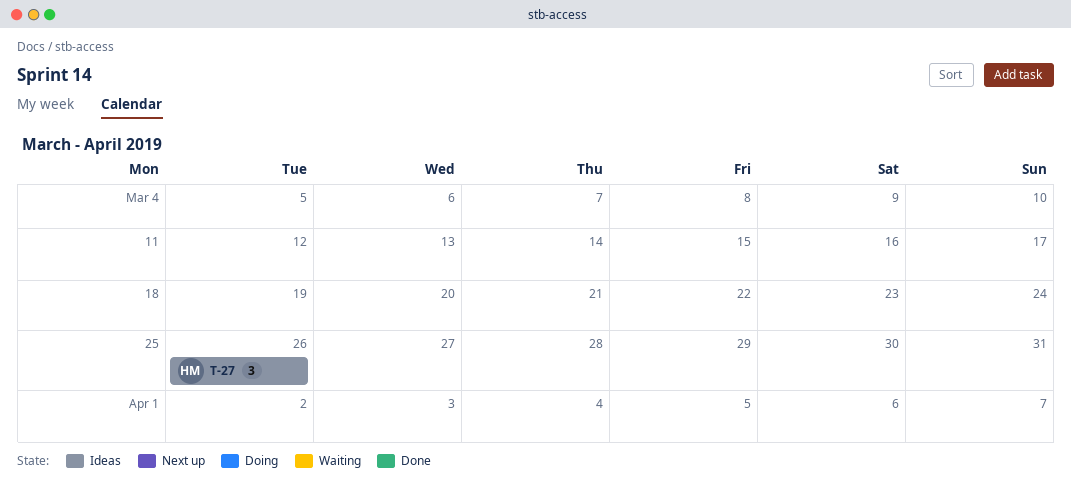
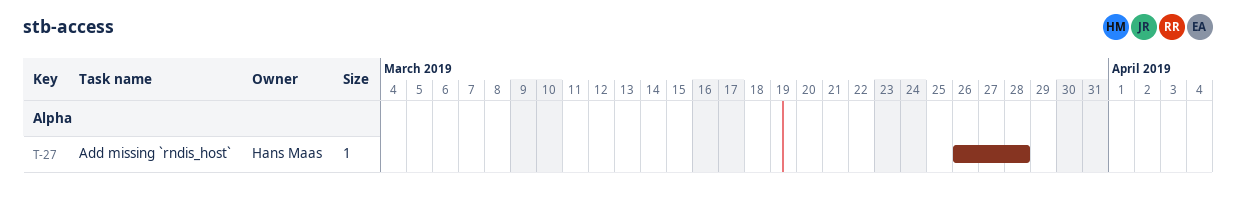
T-27, estimate: 3 -> 1
T-27, due: Mar 26 -> Mar 28

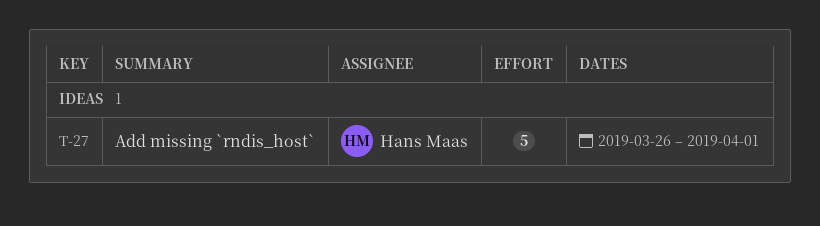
T-27, estimate: 1 -> 5
T-27, due: Mar 28 -> Apr 1

